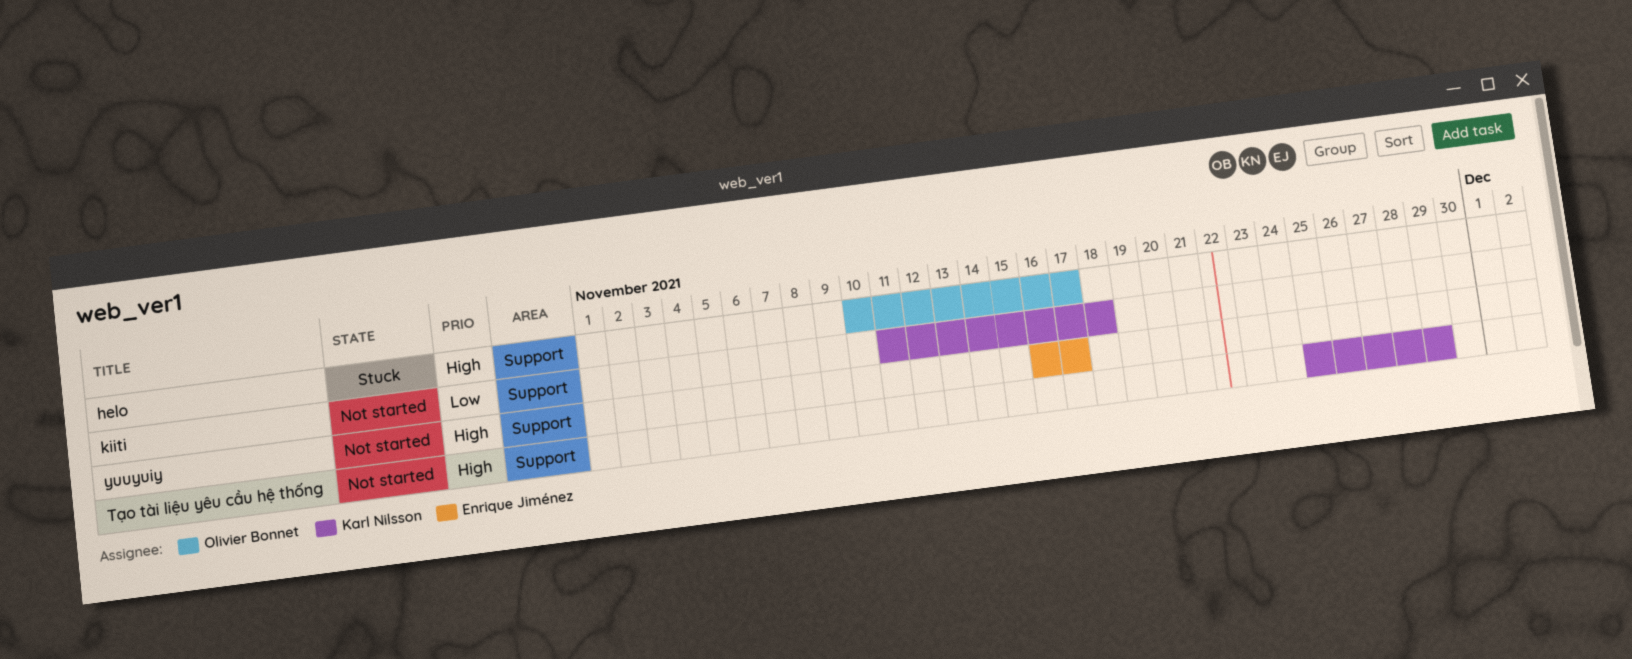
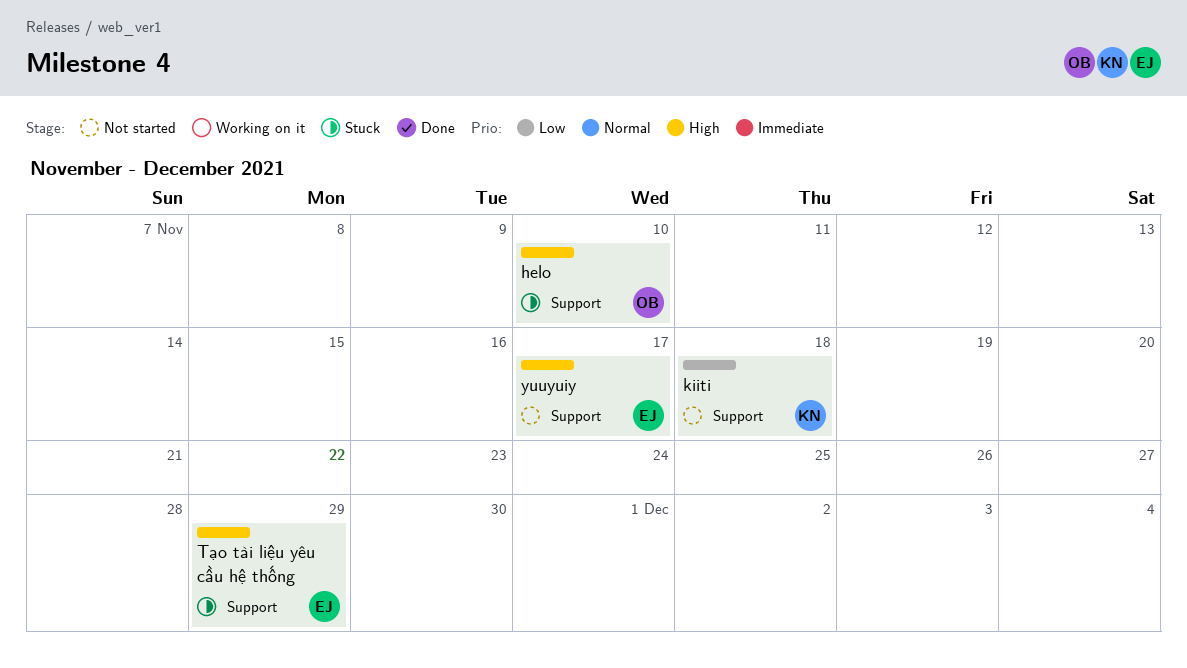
helo, due: Nov 17 -> Nov 10
Tạo tài liệu yêu cầu hệ thống, status: Not started -> Stuck
Tạo tài liệu yêu cầu hệ thống, owner: Karl Nilsson -> Enrique Jiménez

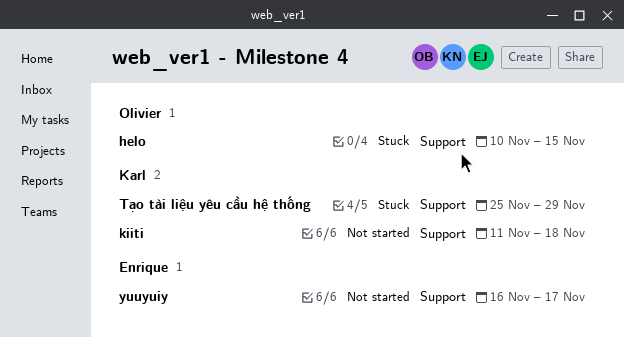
helo, due: Nov 10 -> Nov 15
Tạo tài liệu yêu cầu hệ thống, owner: Enrique -> Karl

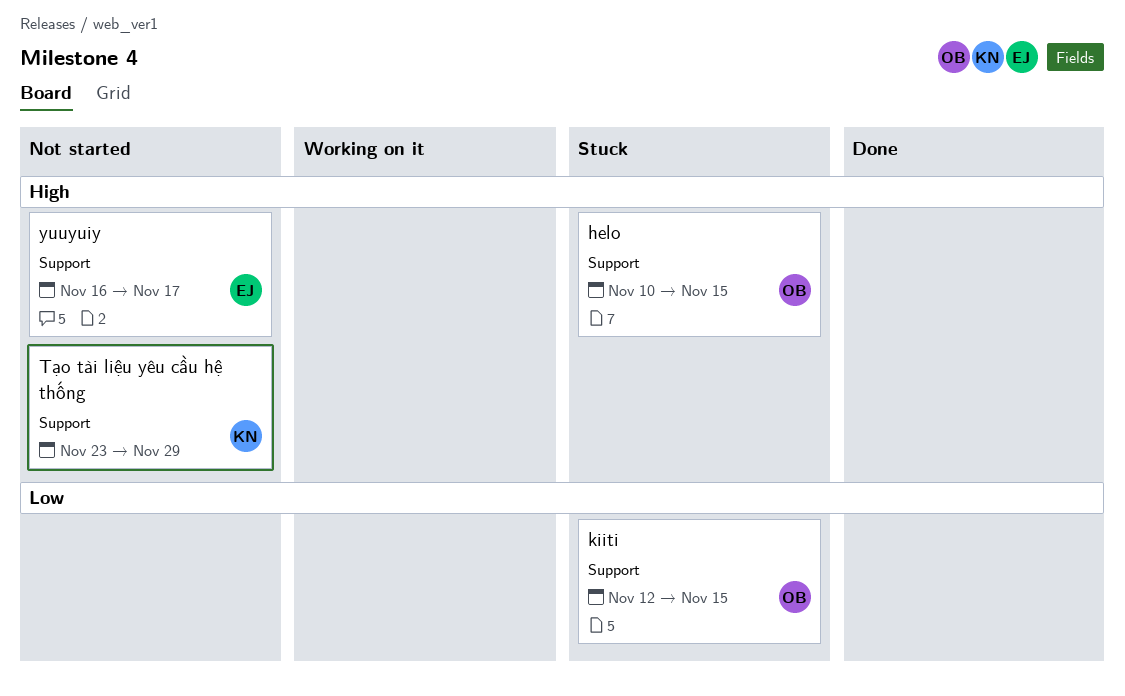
kiiti, status: Not started -> Stuck
kiiti, owner: Karl -> Olivier
kiiti, start: Nov 11 -> Nov 12
kiiti, due: Nov 18 -> Nov 15
Tạo tài liệu yêu cầu hệ thống, status: Stuck -> Not started
Tạo tài liệu yêu cầu hệ thống, start: Nov 25 -> Nov 23

